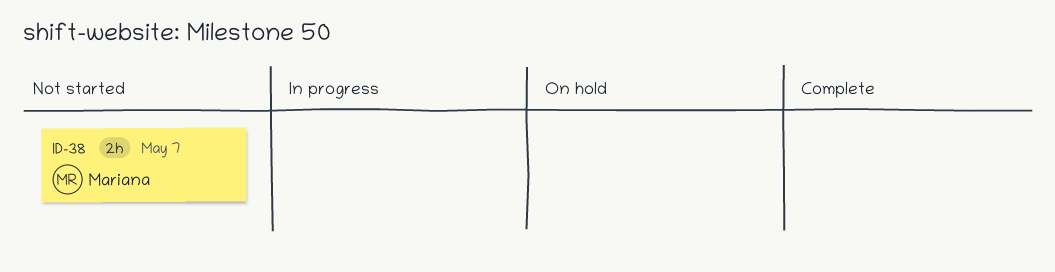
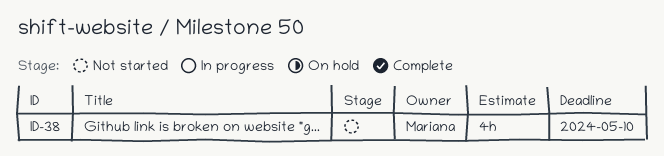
ID-38, estimate: 2h -> 4h
ID-38, due: May 7 -> May 10

